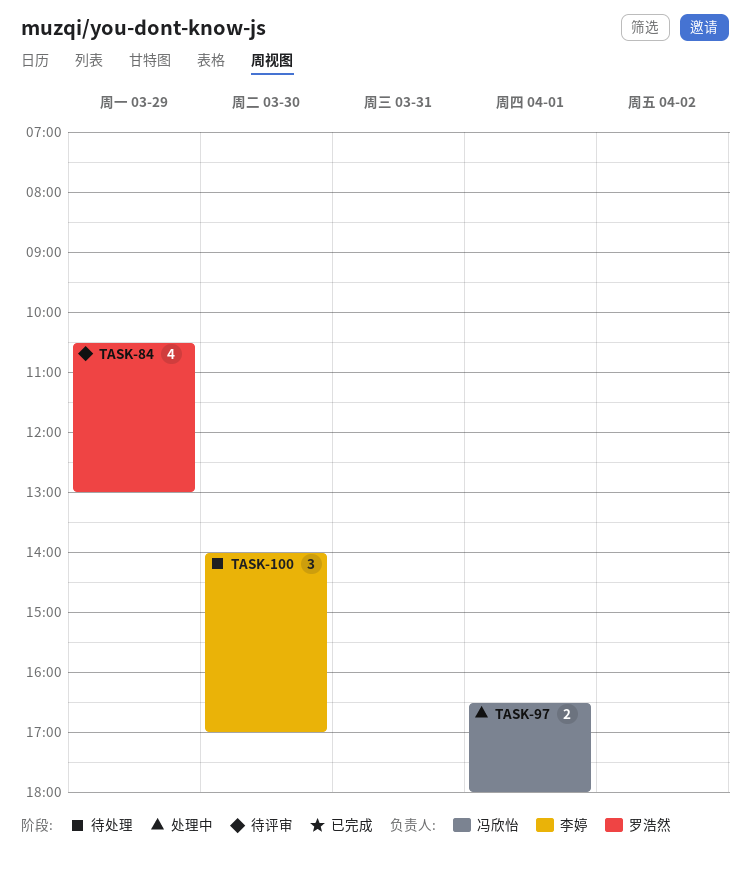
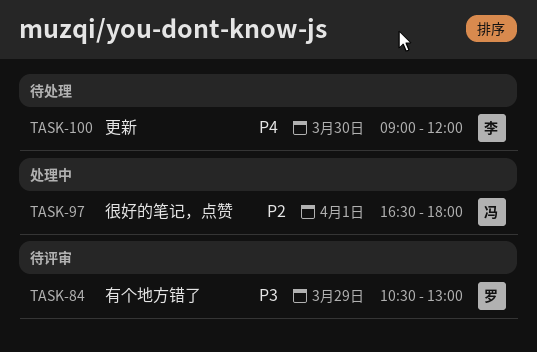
TASK-100, begins: 14:00 -> 09:00
TASK-100, ends: 17:00 -> 12:00

